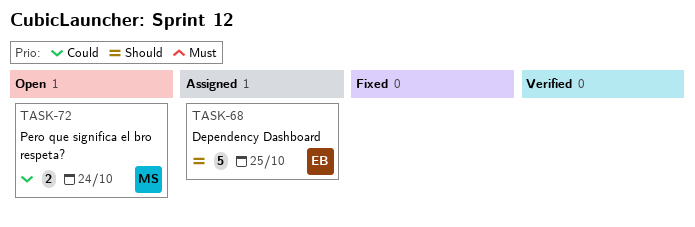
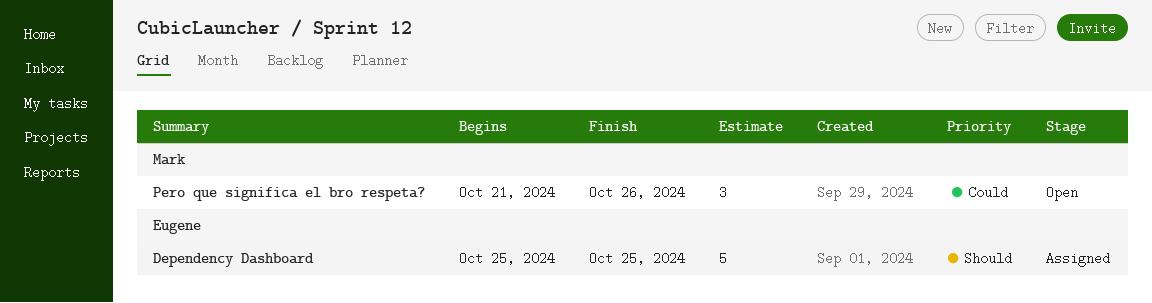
Pero que significa el bro respeta?, estimate: 2 -> 3
Pero que significa el bro respeta?, due: Oct 24 -> Oct 26

